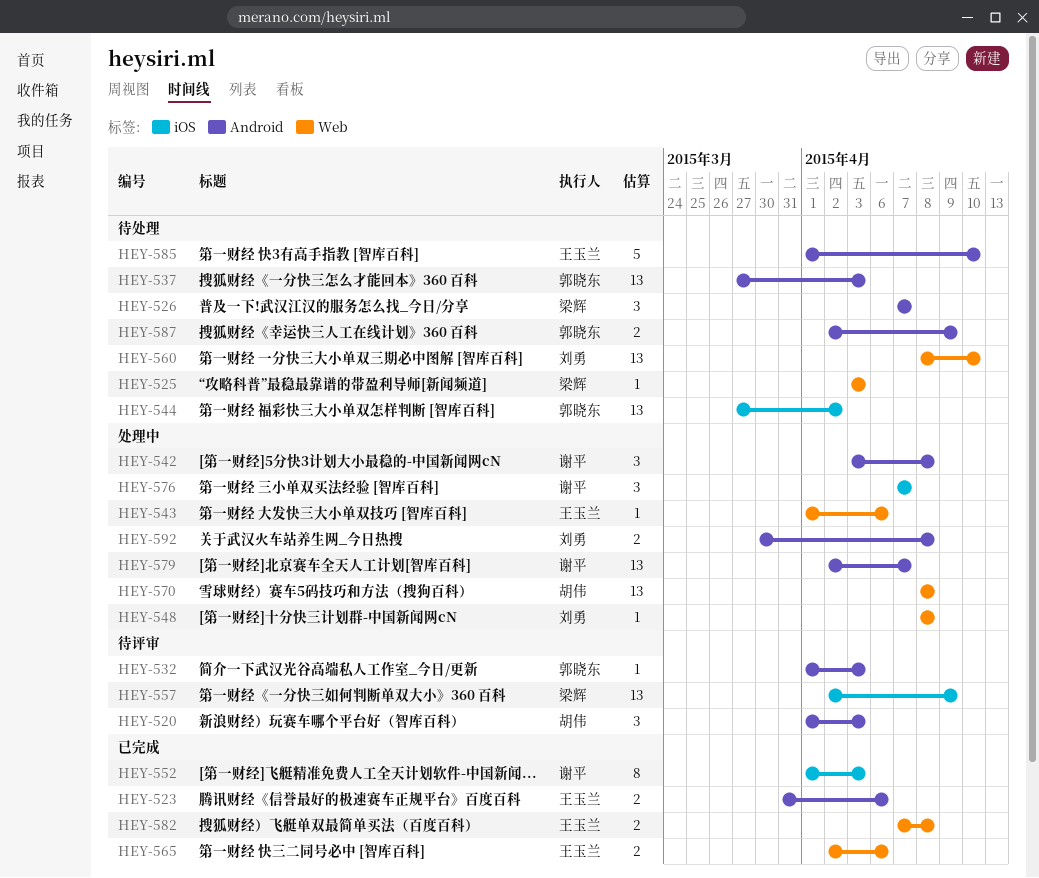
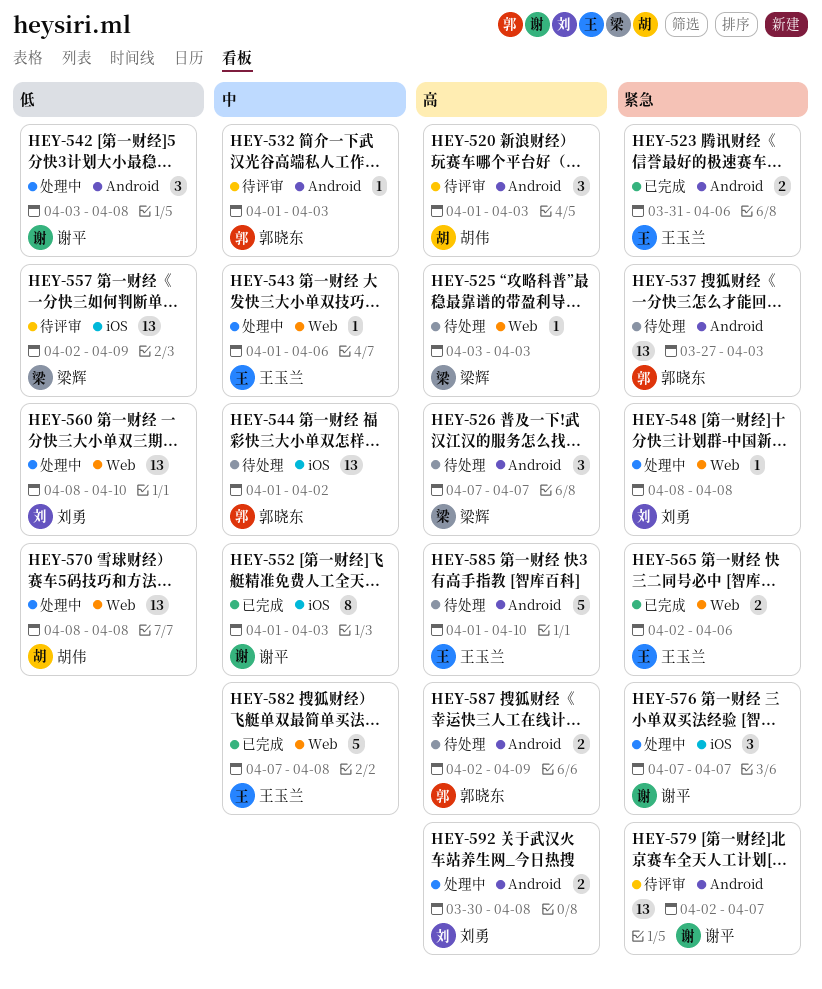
HEY-544, start: Mar 27 -> Apr 1
HEY-560, status: 待处理 -> 处理中
HEY-579, status: 处理中 -> 待评审
HEY-582, estimate: 2 -> 5

